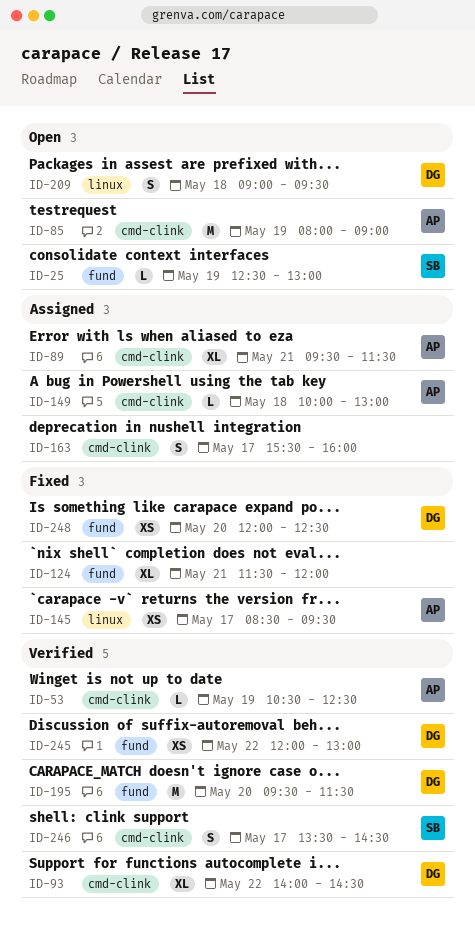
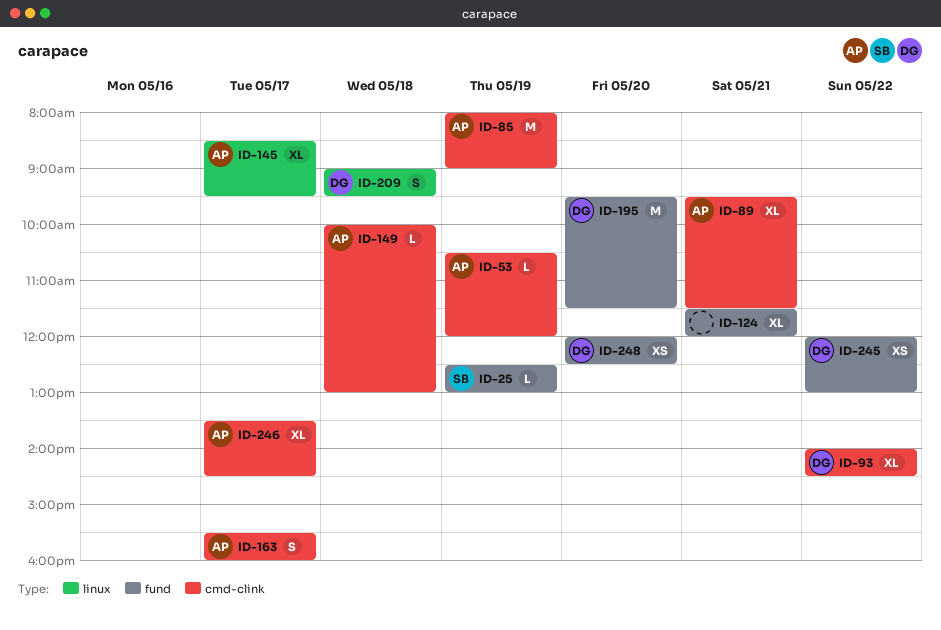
ID-53, ends: 12:30 -> 12:00
ID-145, estimate: XS -> XL
ID-163, owner: none -> AP
ID-246, owner: SB -> AP
ID-246, estimate: S -> XL

